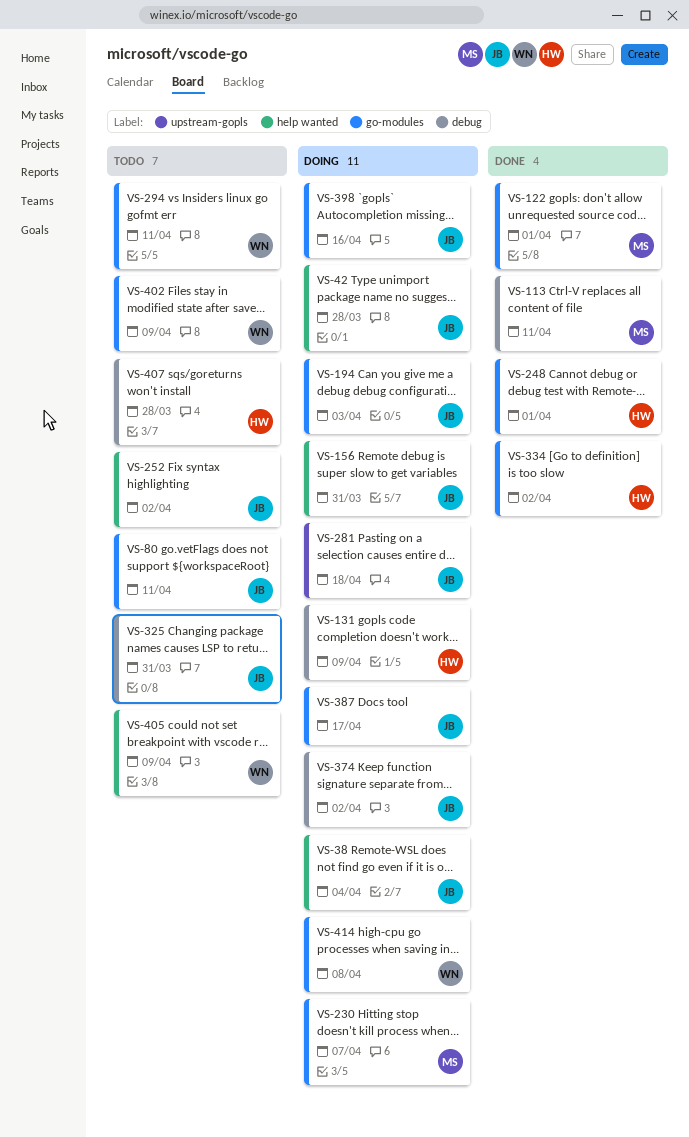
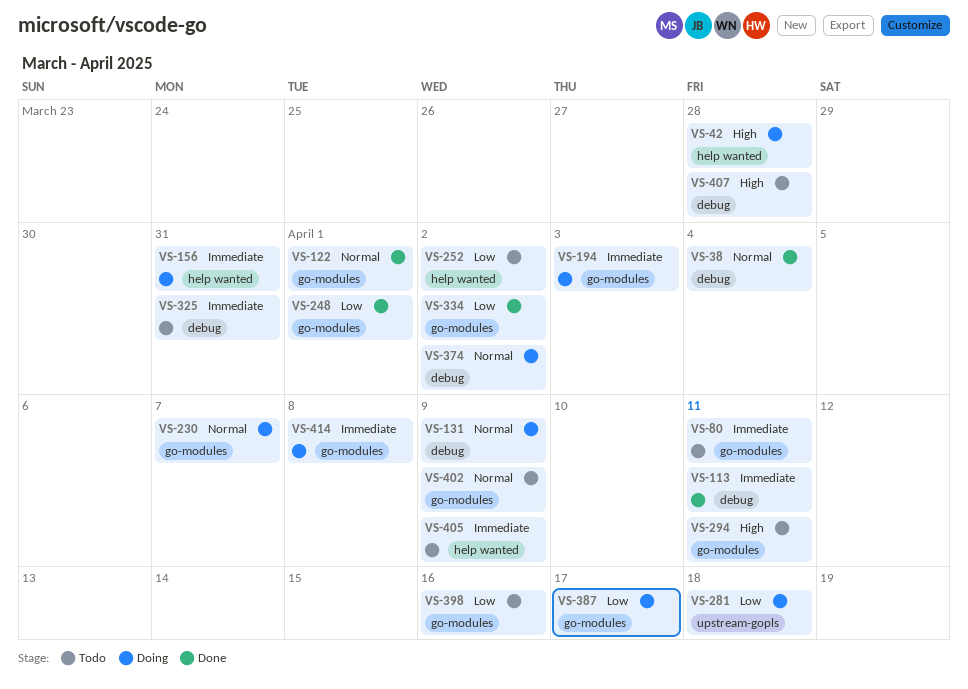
VS-38, status: Doing -> Done
VS-38, label: help wanted -> debug
VS-398, status: Doing -> Todo

